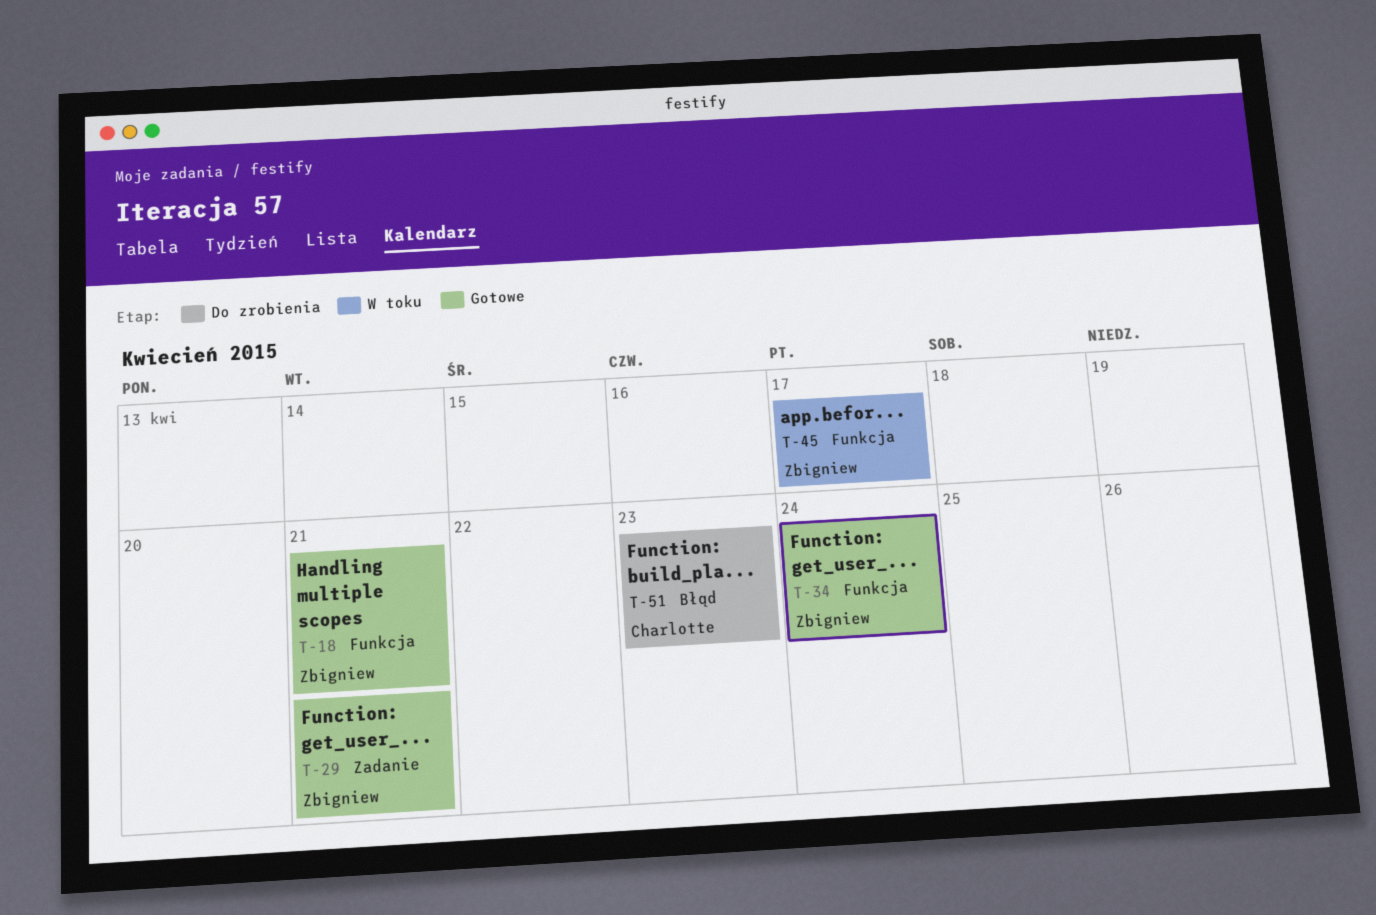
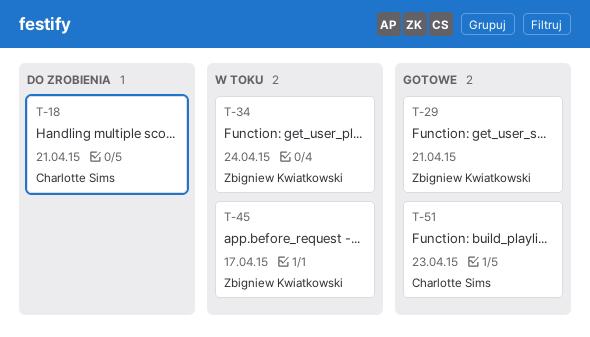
T-18, status: Gotowe -> Do zrobienia
T-18, owner: Zbigniew Kwiatkowski -> Charlotte Sims
T-34, status: Gotowe -> W toku
T-51, status: Do zrobienia -> Gotowe

